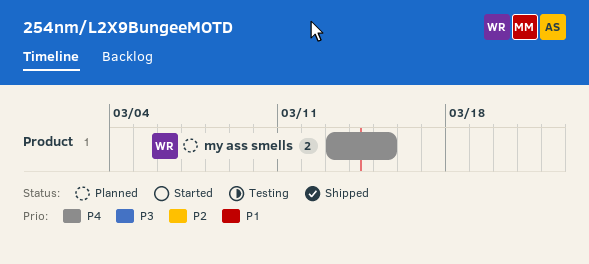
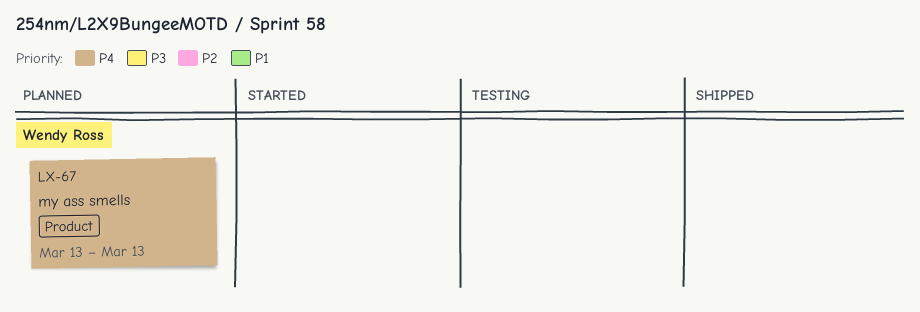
my ass smells, due: Mar 15 -> Mar 13

